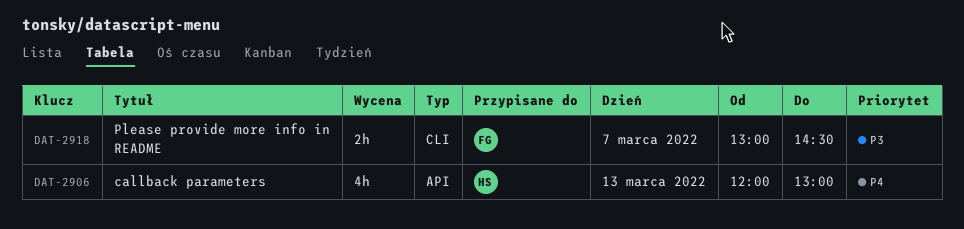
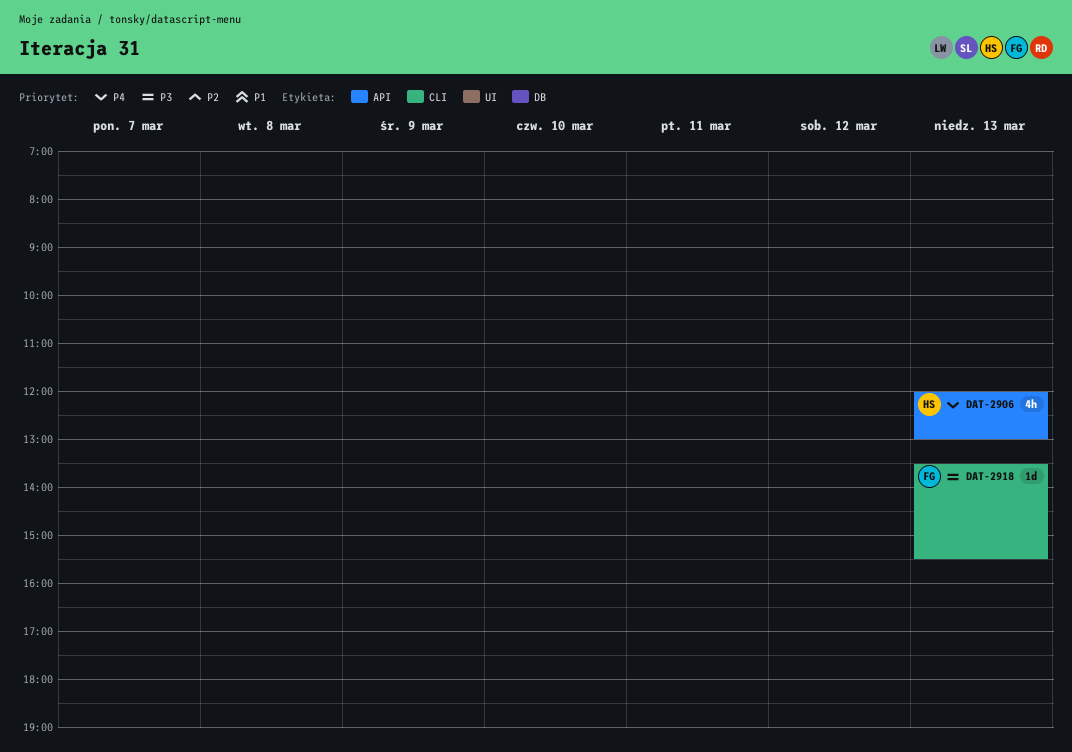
DAT-2918, estimate: 2h -> 1d
DAT-2918, day: Mar 7 -> Mar 13
DAT-2918, begins: 13:00 -> 13:30
DAT-2918, ends: 14:30 -> 15:30

